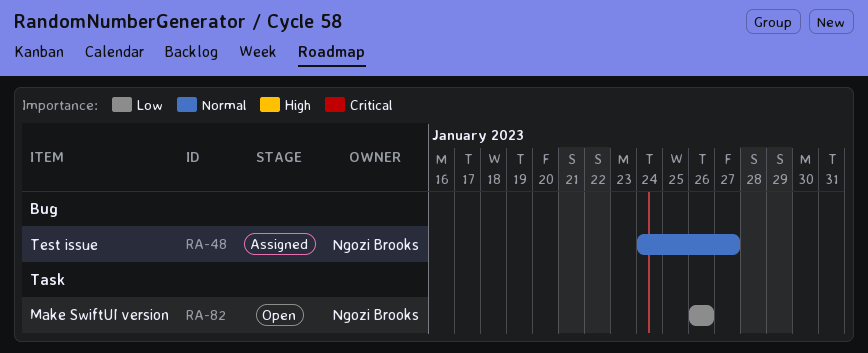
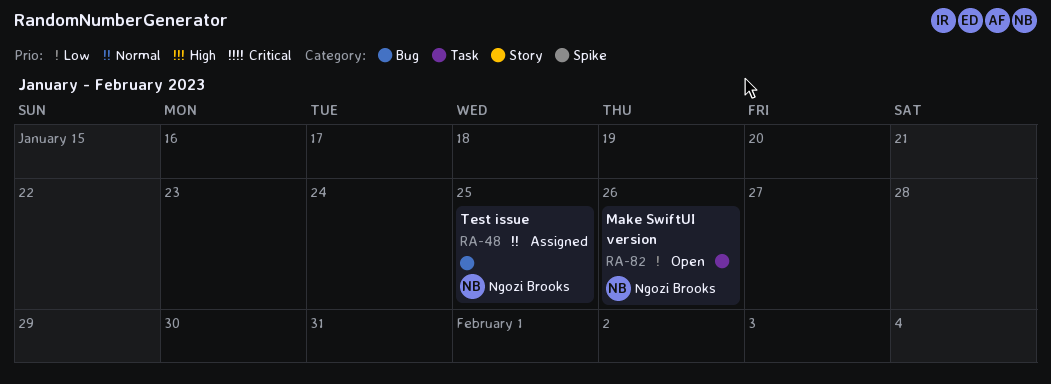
RA-48, due: Jan 27 -> Jan 25

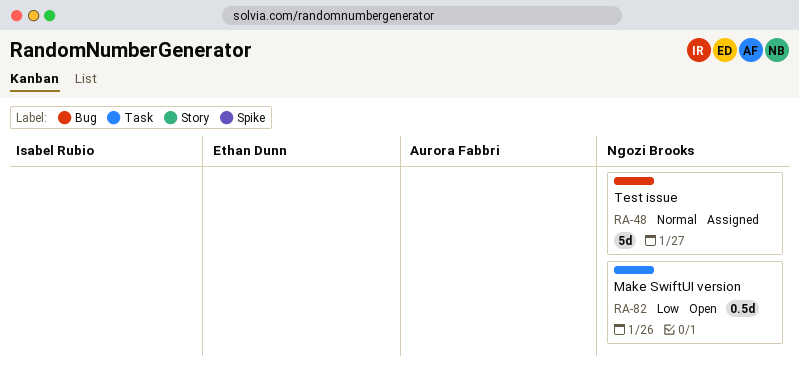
RA-48, due: Jan 25 -> Jan 27

